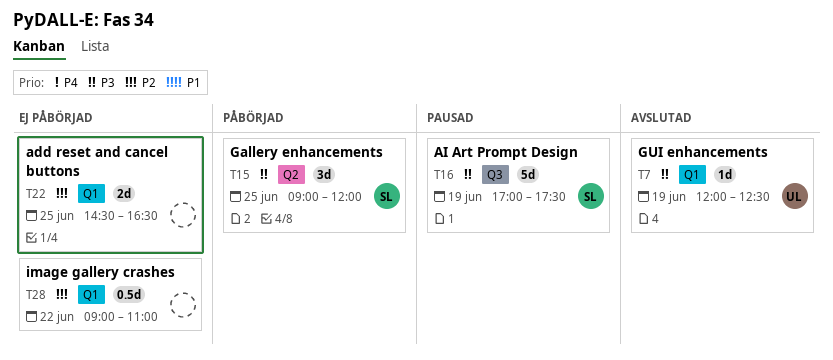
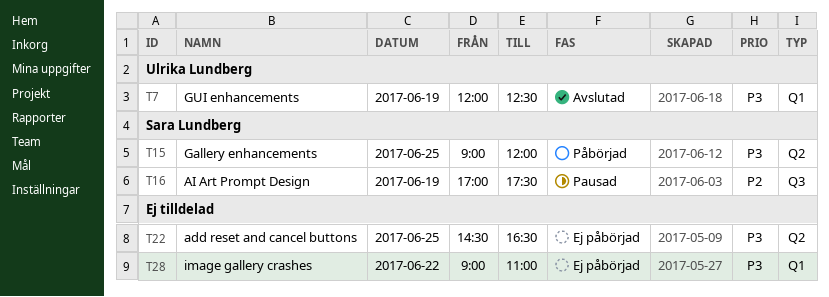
T16, priority: P3 -> P2
T22, priority: P2 -> P3
T22, label: Q1 -> Q2
T28, priority: P2 -> P3

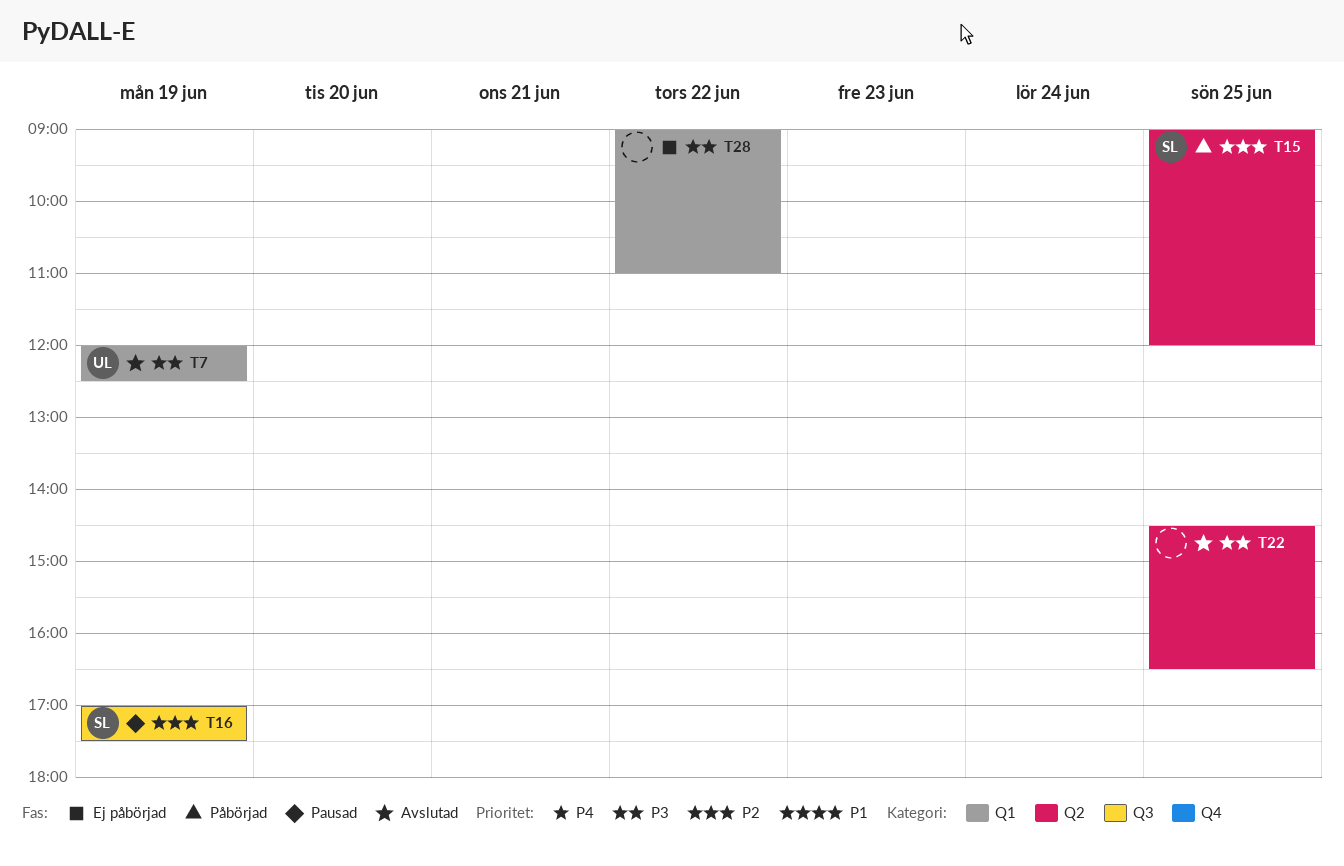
T15, priority: P3 -> P2
T22, status: Ej påbörjad -> Avslutad

